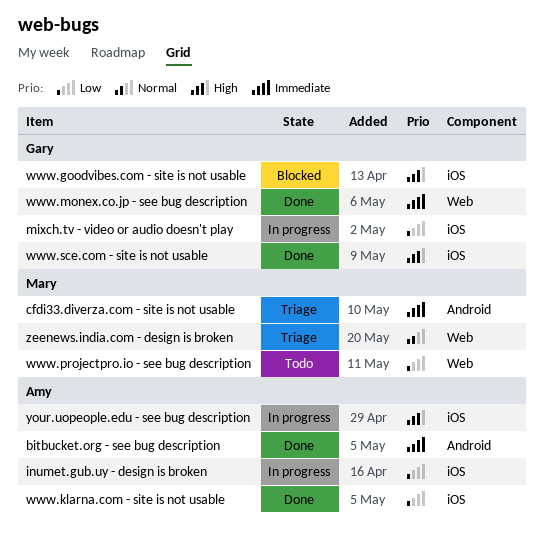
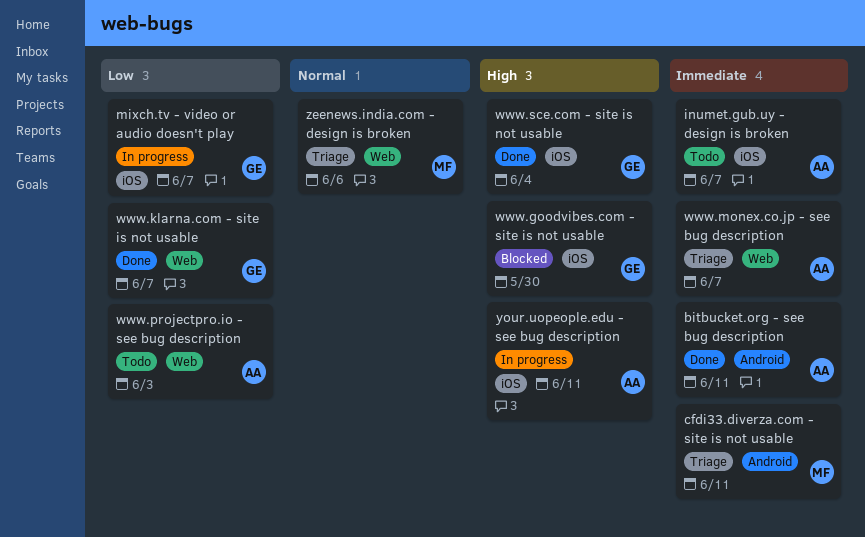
inumet.gub.uy - design is broken, status: In progress -> Todo
inumet.gub.uy - design is broken, priority: Low -> Immediate
www.klarna.com - site is not usable, owner: Amy -> Gary
www.klarna.com - site is not usable, label: iOS -> Web
www.monex.co.jp - see bug description, status: Done -> Triage
www.monex.co.jp - see bug description, owner: Gary -> Amy
www.projectpro.io - see bug description, owner: Mary -> Amy

